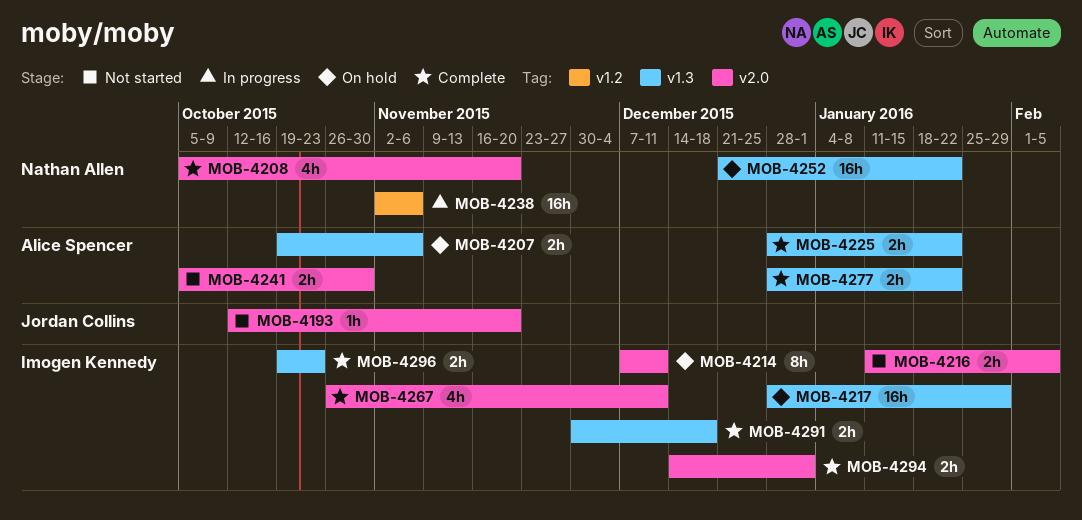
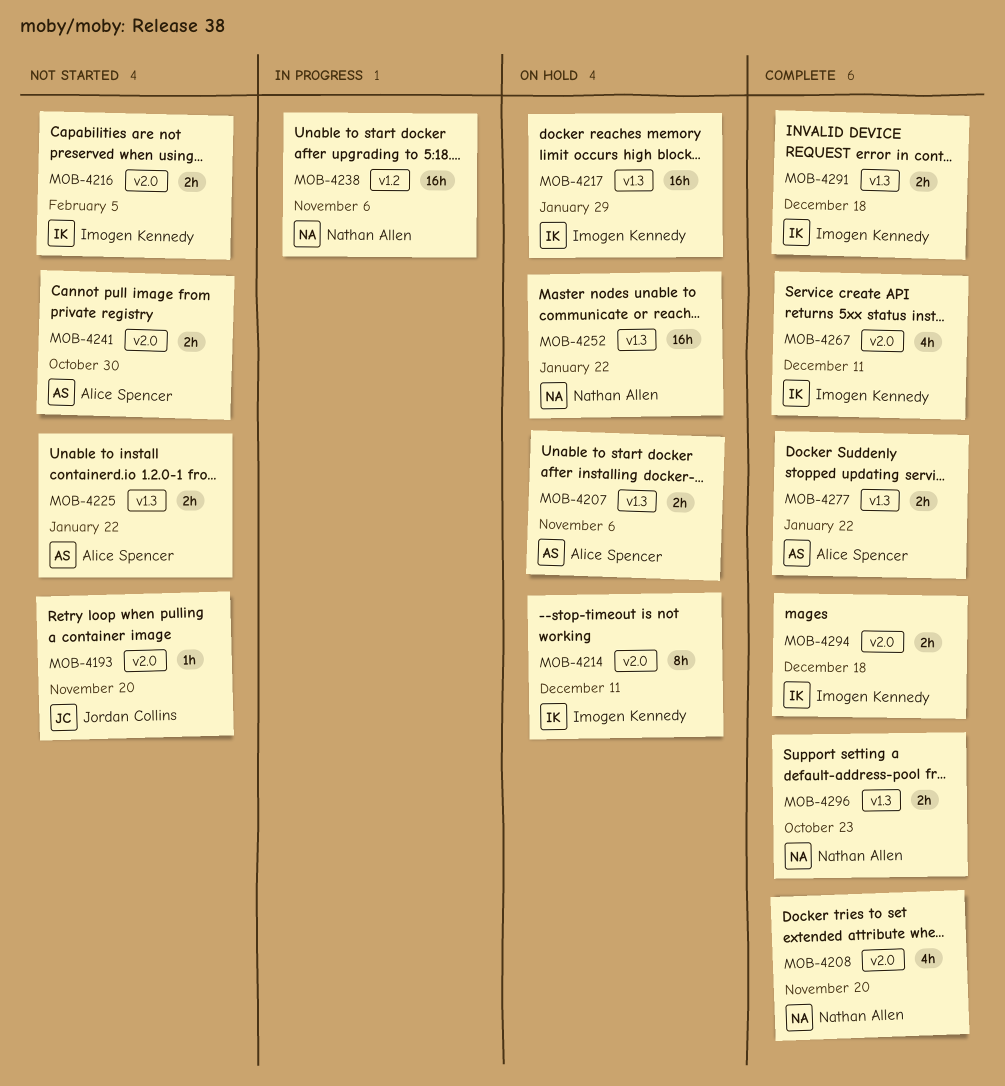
MOB-4225, status: Complete -> Not started
MOB-4294, due: Jan 1 -> Dec 18
MOB-4296, owner: Imogen Kennedy -> Nathan Allen

